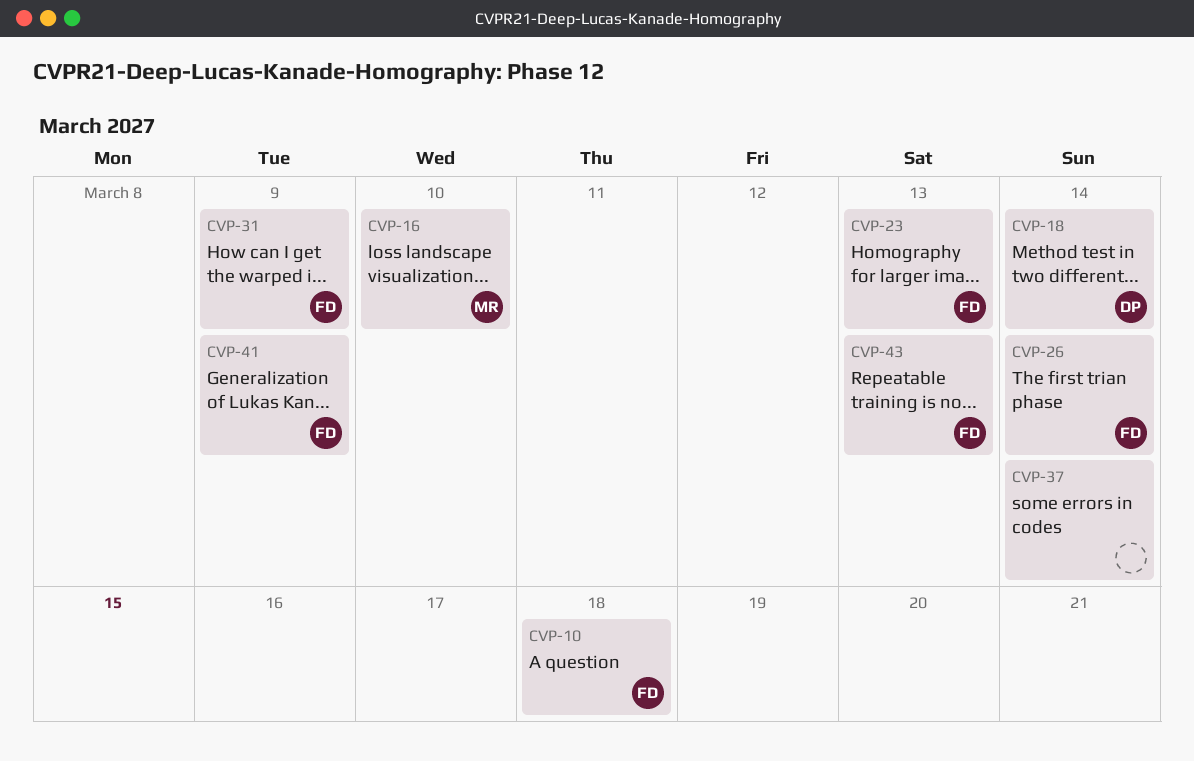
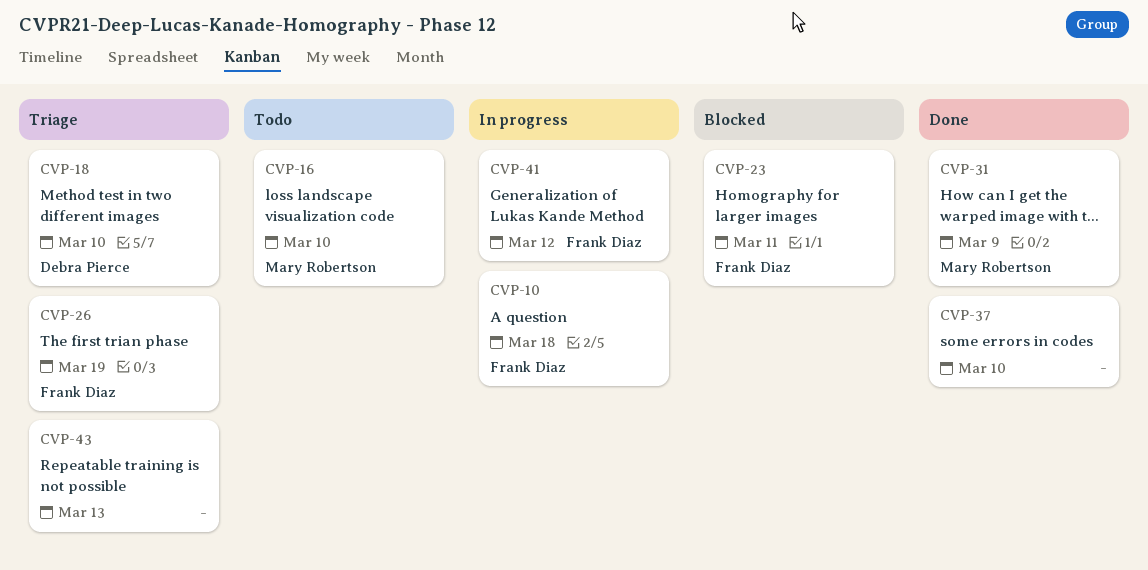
CVP-18, due: Mar 14 -> Mar 10
CVP-23, due: Mar 13 -> Mar 11
CVP-26, due: Mar 14 -> Mar 19
CVP-31, owner: Frank Diaz -> Mary Robertson
CVP-37, due: Mar 14 -> Mar 10
CVP-41, due: Mar 9 -> Mar 12
CVP-43, owner: Frank Diaz -> none

